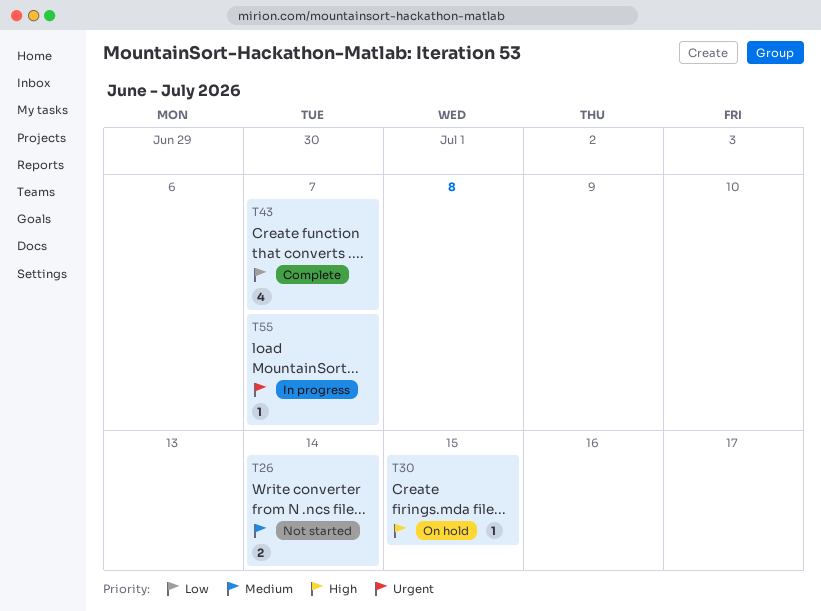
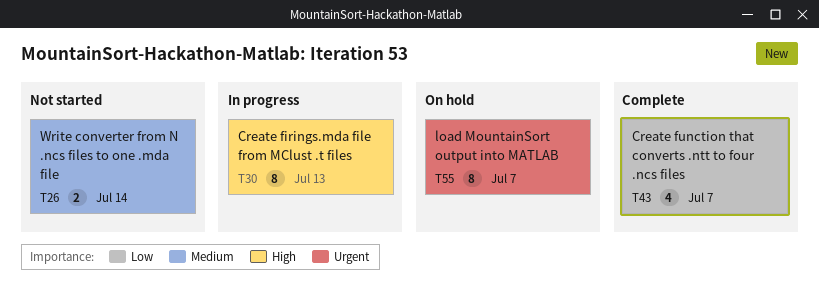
T30, status: On hold -> In progress
T30, estimate: 1 -> 8
T30, due: Jul 15 -> Jul 13
T55, status: In progress -> On hold
T55, estimate: 1 -> 8

